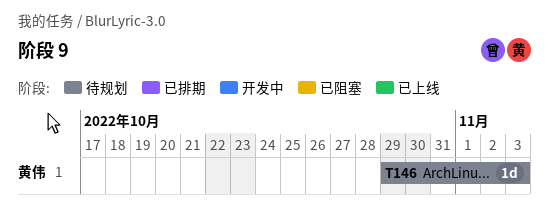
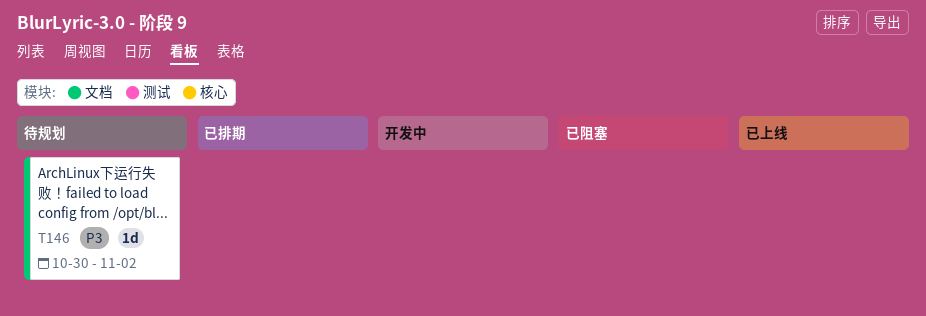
T146, start: Oct 29 -> Oct 30
T146, due: Nov 3 -> Nov 2

